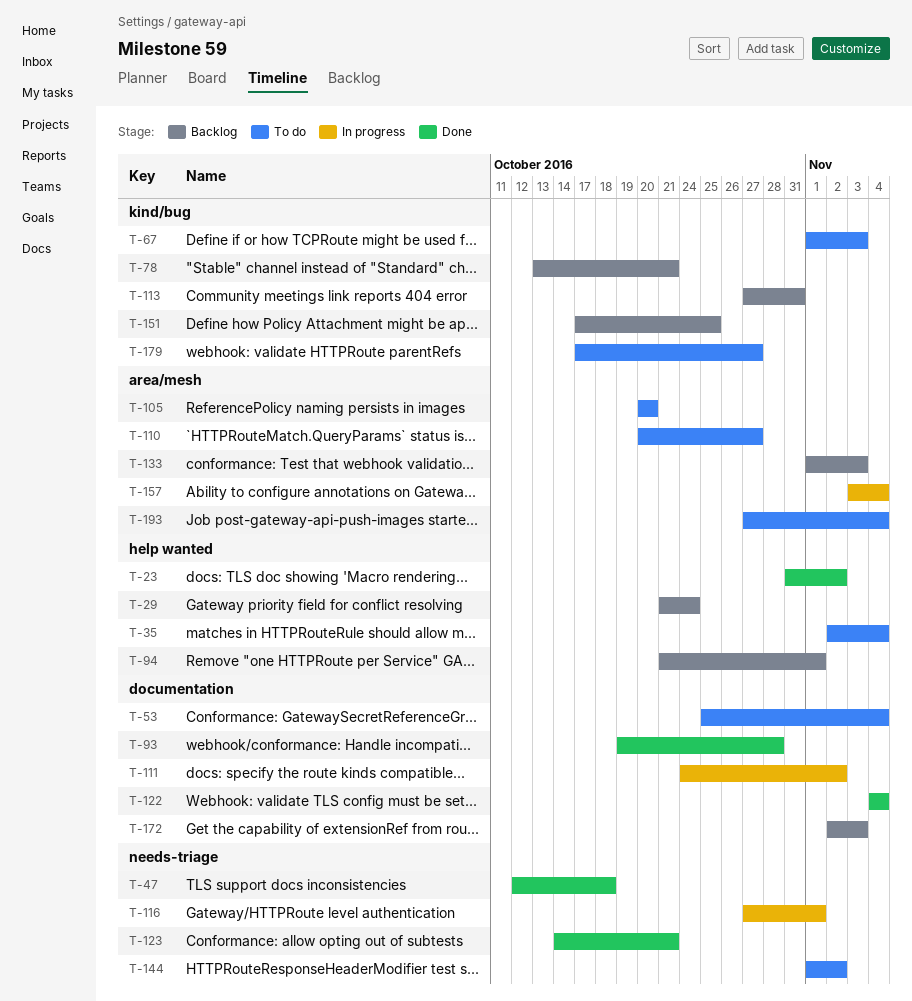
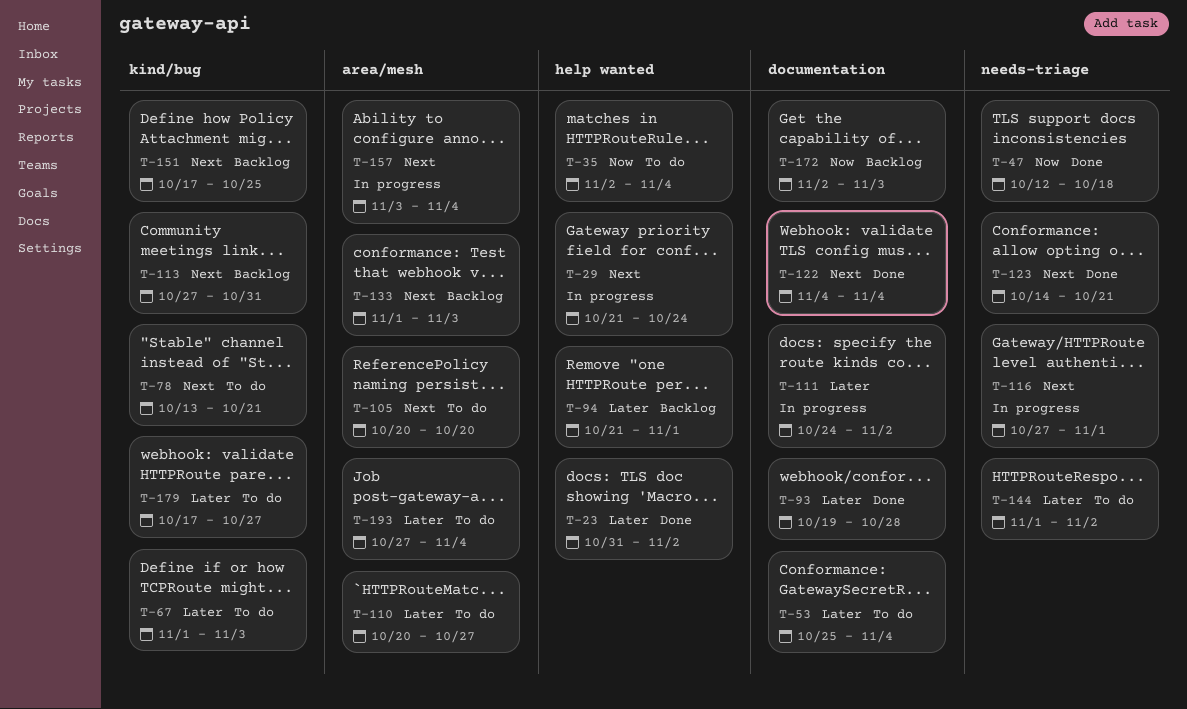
T-29, status: Backlog -> In progress
T-78, status: Backlog -> To do

